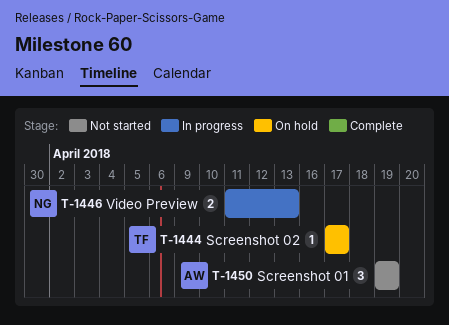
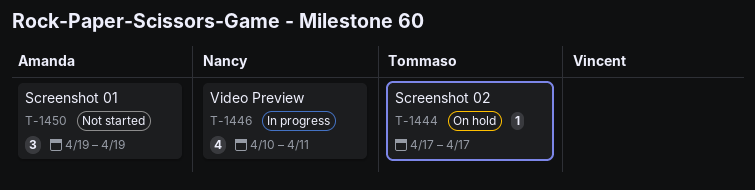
T-1446, estimate: 2 -> 4
T-1446, start: Apr 11 -> Apr 10
T-1446, due: Apr 13 -> Apr 11

